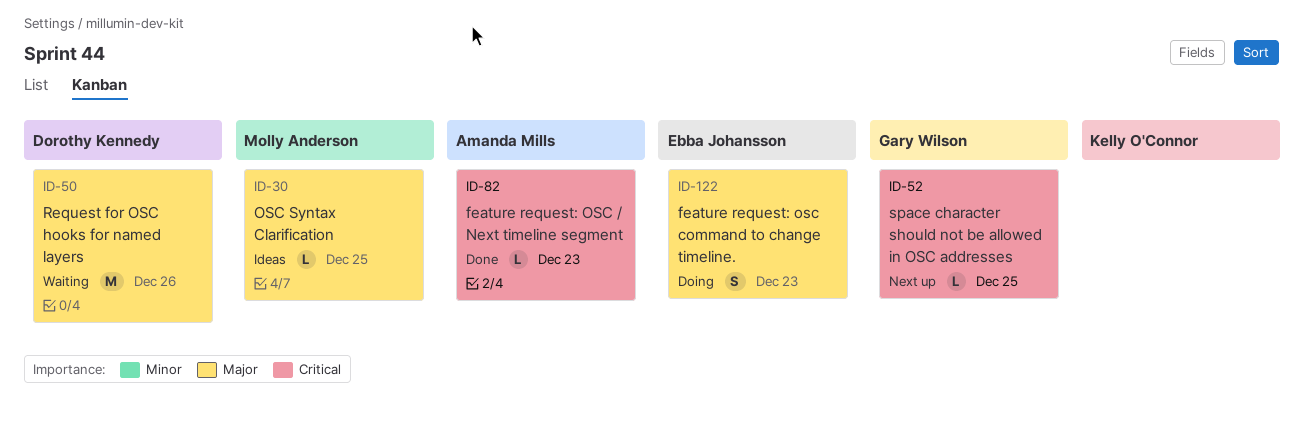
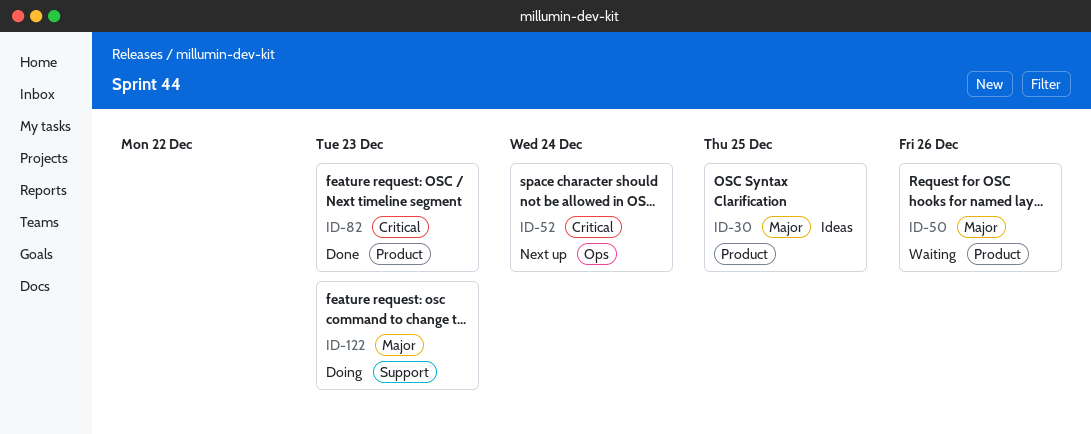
ID-52, due: Dec 25 -> Dec 24

